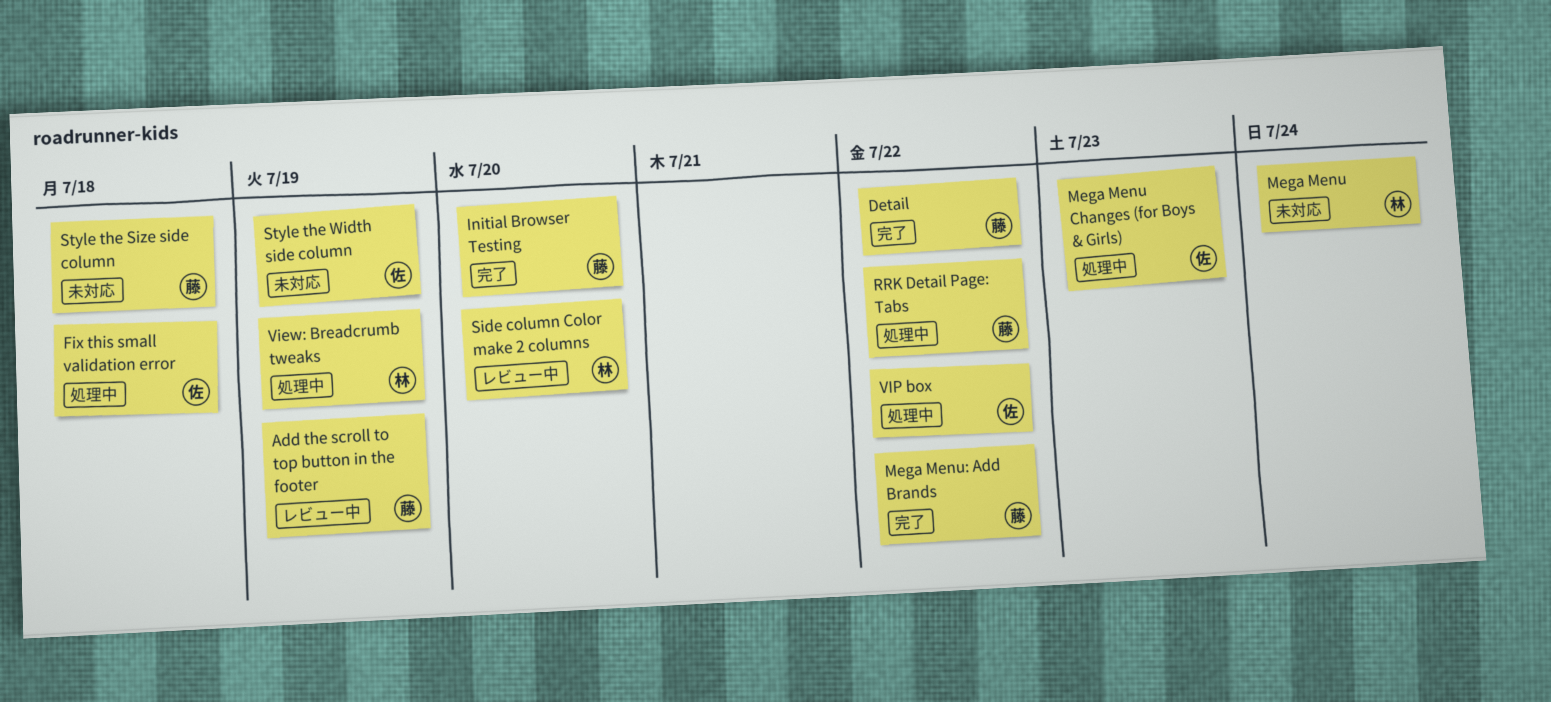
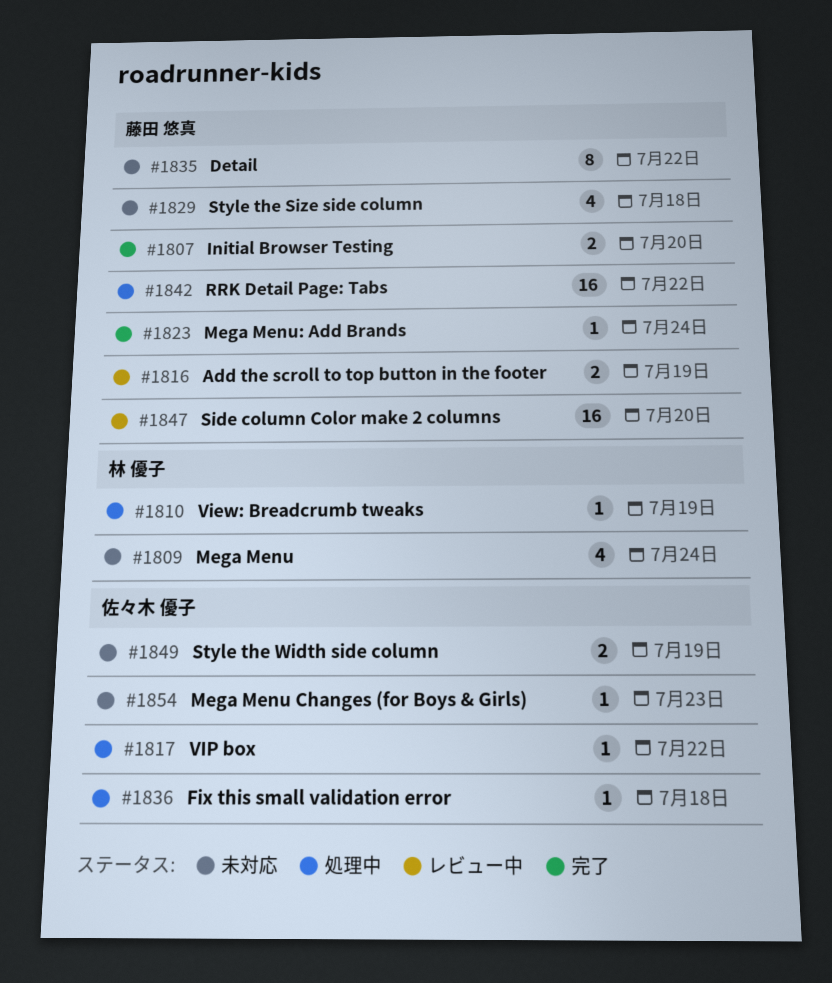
Detail, status: 完了 -> 未対応
Mega Menu Changes (for Boys & Girls), status: 処理中 -> 未対応
Mega Menu: Add Brands, due: Jul 22 -> Jul 24
Side column Color make 2 columns, owner: 林 優子 -> 藤田 悠真

